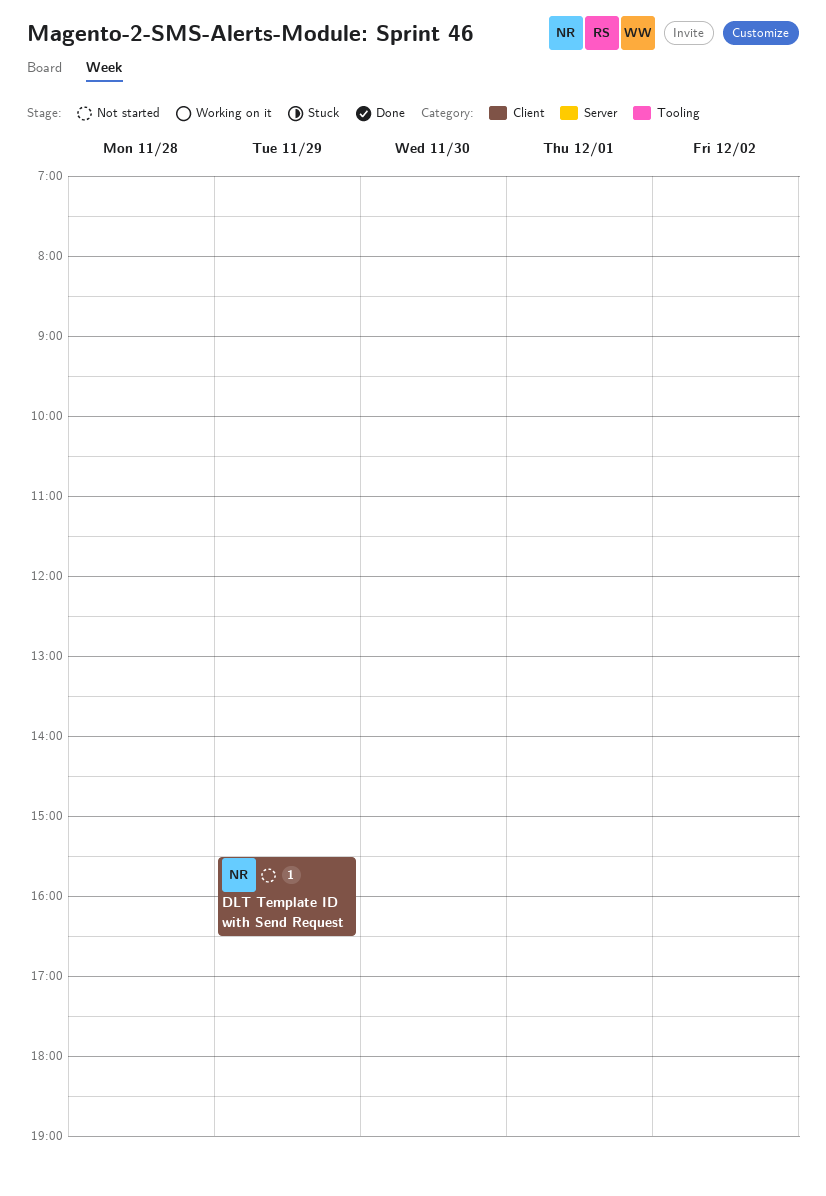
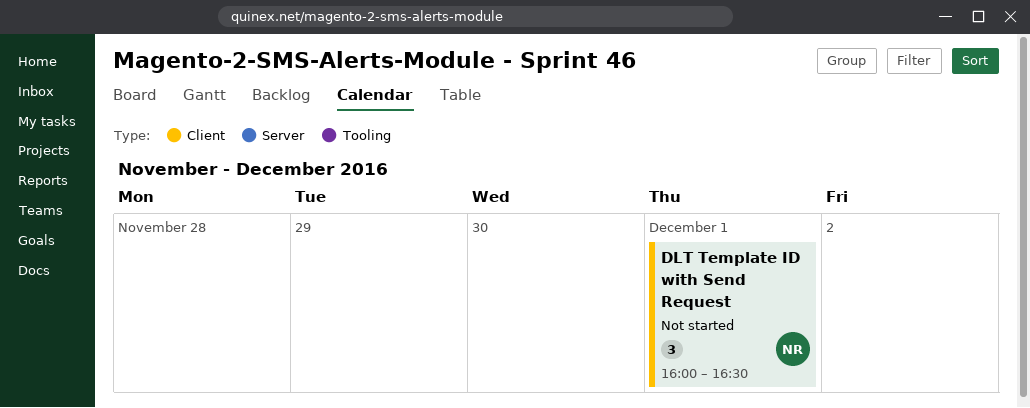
DLT Template ID with Send Request, estimate: 1 -> 3
DLT Template ID with Send Request, day: Nov 29 -> Dec 1
DLT Template ID with Send Request, begins: 15:30 -> 16:00

